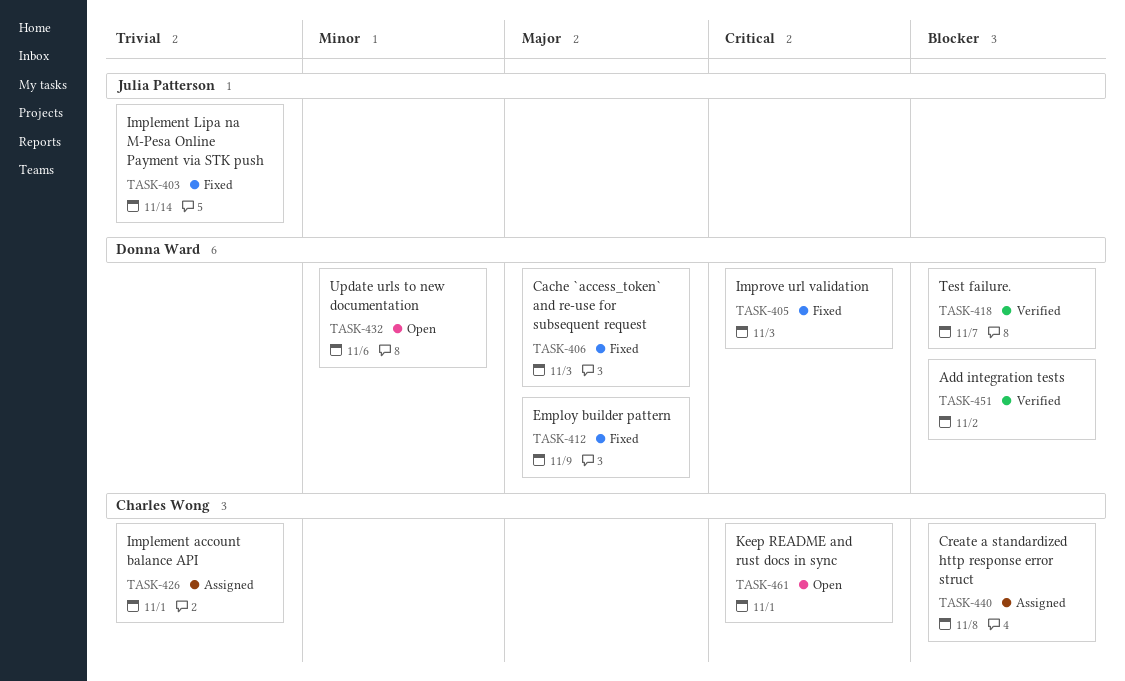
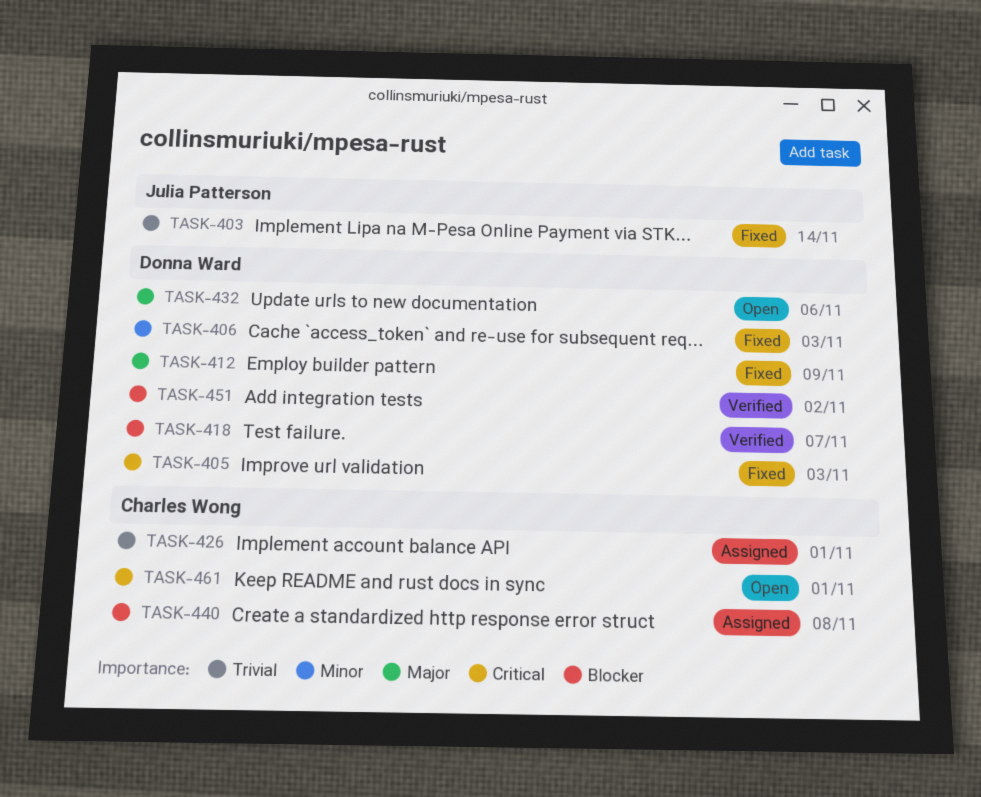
TASK-406, priority: Major -> Minor
TASK-432, priority: Minor -> Major

